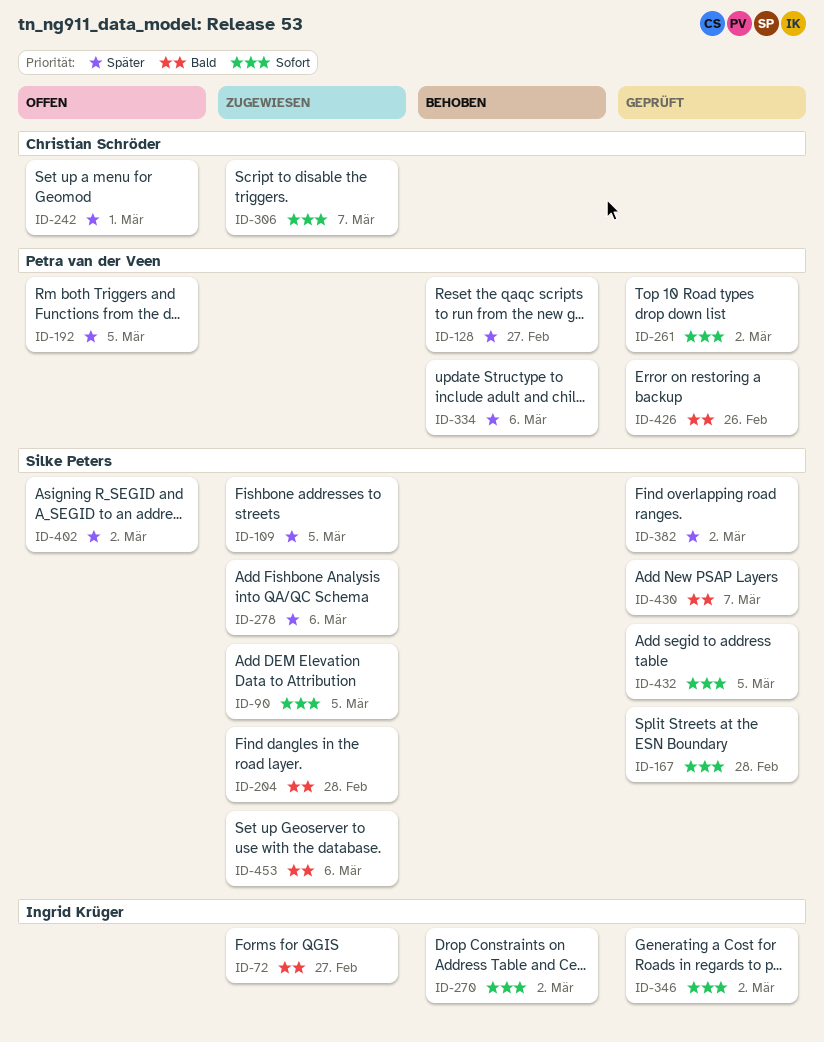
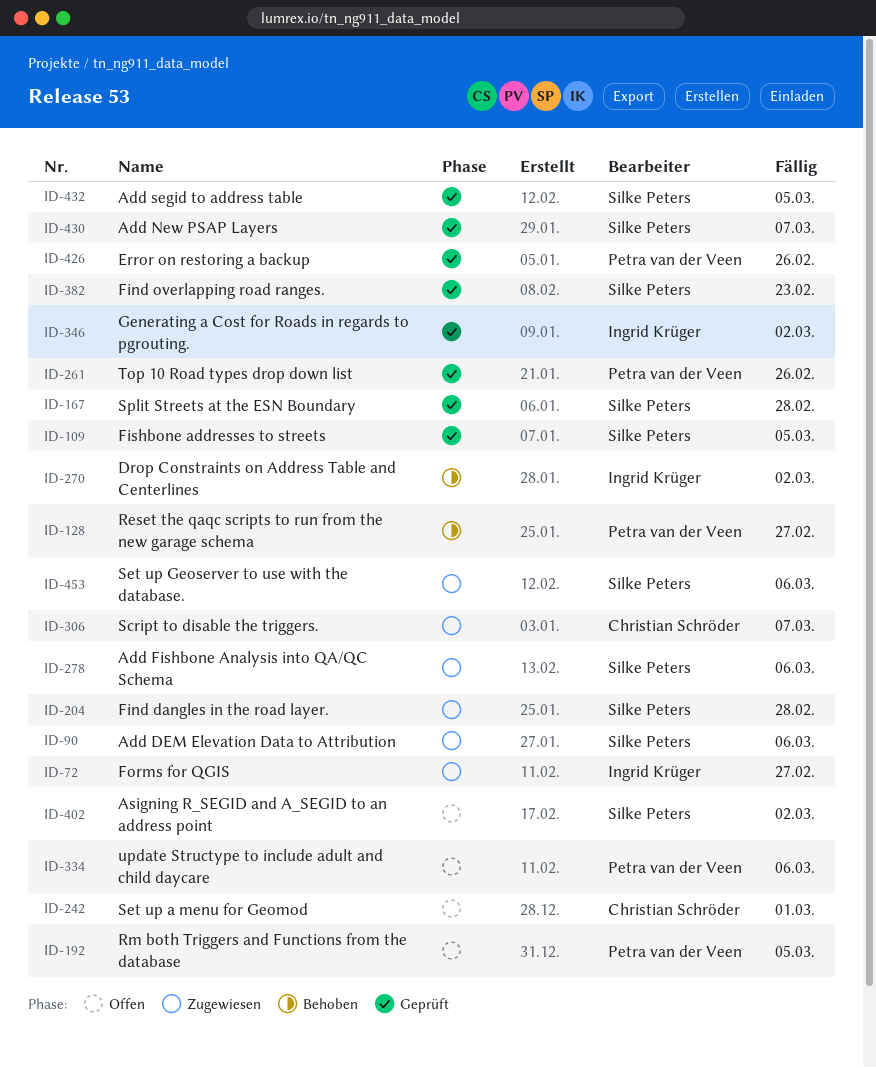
ID-90, due: Mar 5 -> Mar 6
ID-109, status: Zugewiesen -> Geprüft
ID-261, due: Mar 2 -> Feb 26
ID-334, status: Behoben -> Offen
ID-382, due: Mar 2 -> Feb 23

